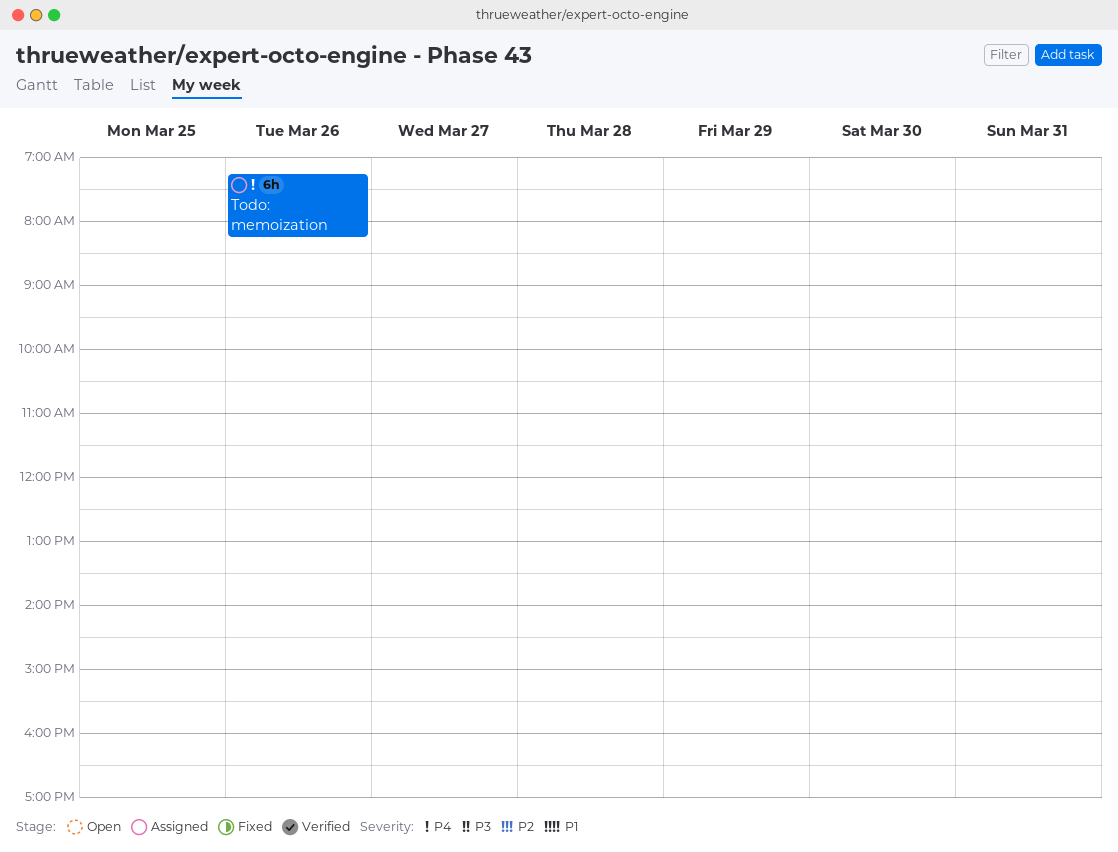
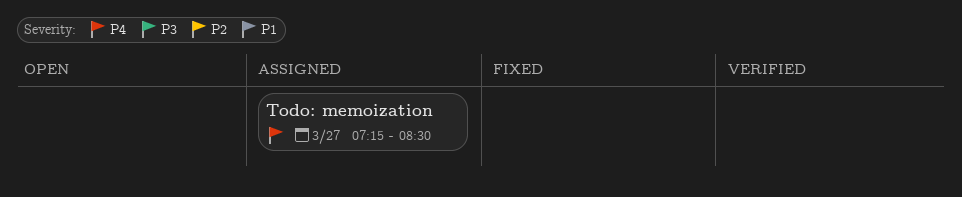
Todo: memoization, day: Mar 26 -> Mar 27
Todo: memoization, ends: 08:15 -> 08:30

